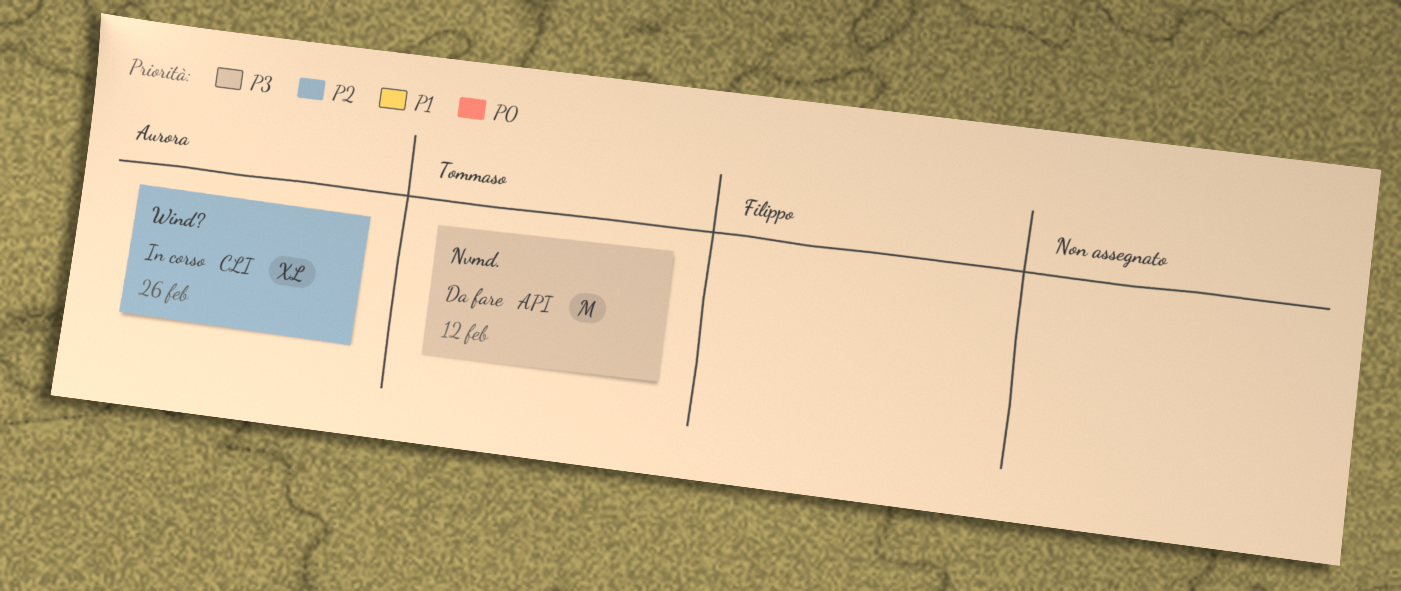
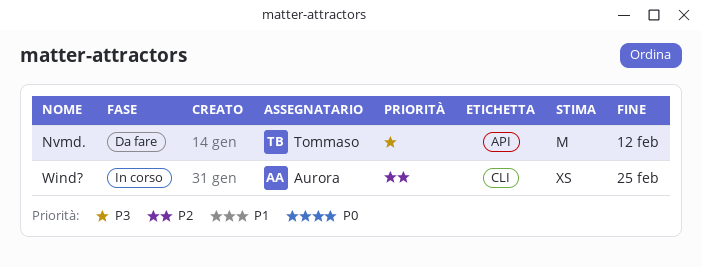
Wind?, estimate: XL -> XS
Wind?, due: Feb 26 -> Feb 25

